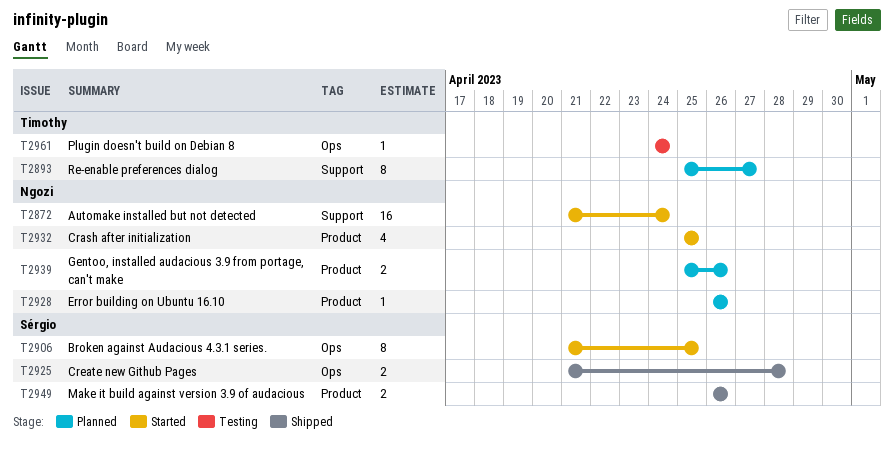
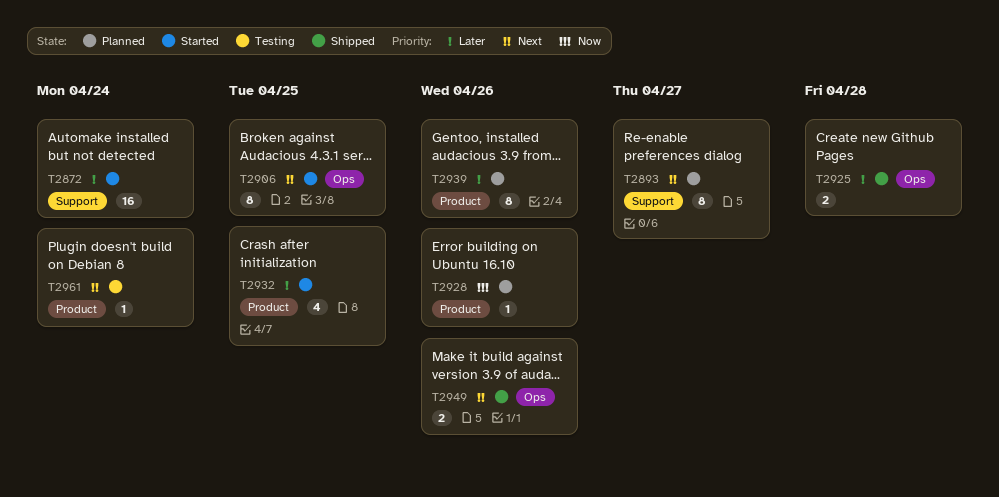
T2939, estimate: 2 -> 8
T2949, label: Product -> Ops
T2961, label: Ops -> Product

